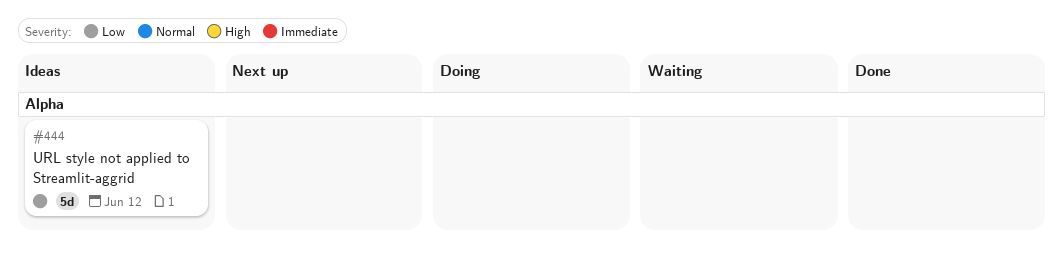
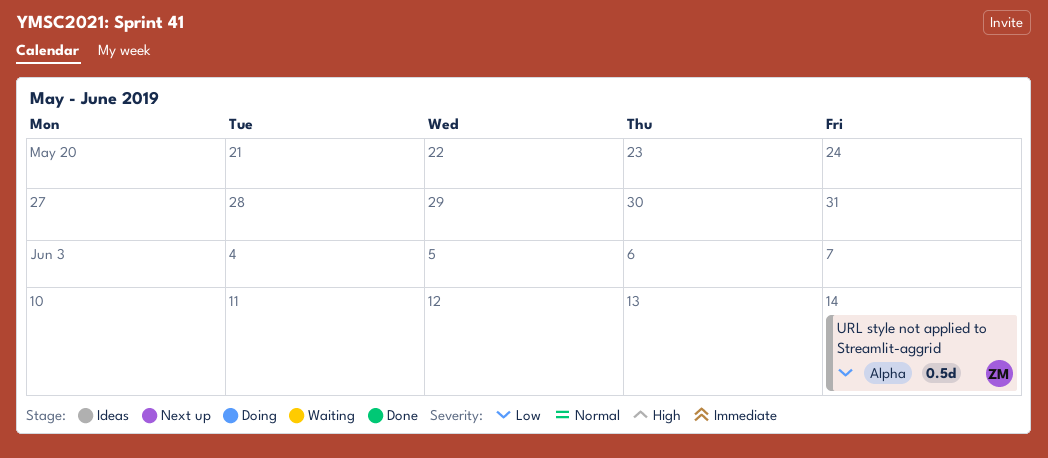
URL style not applied to Streamlit-aggrid, estimate: 5d -> 0.5d
URL style not applied to Streamlit-aggrid, due: Jun 12 -> Jun 14

